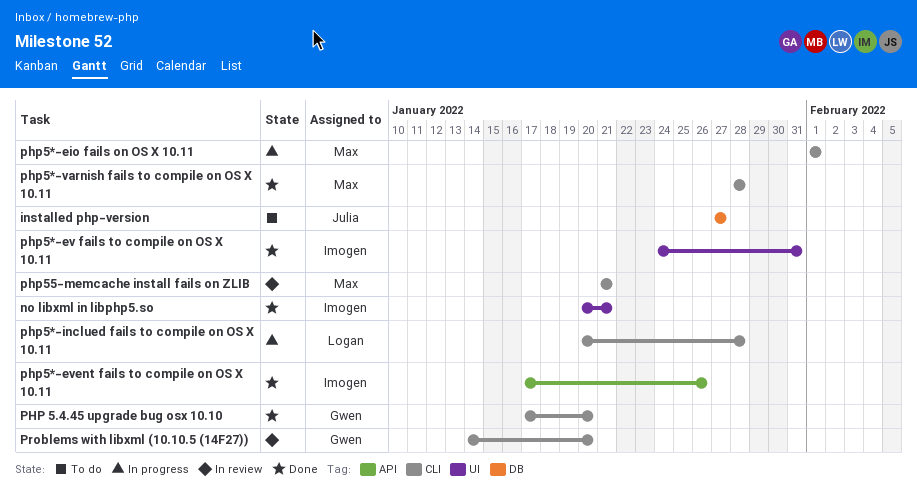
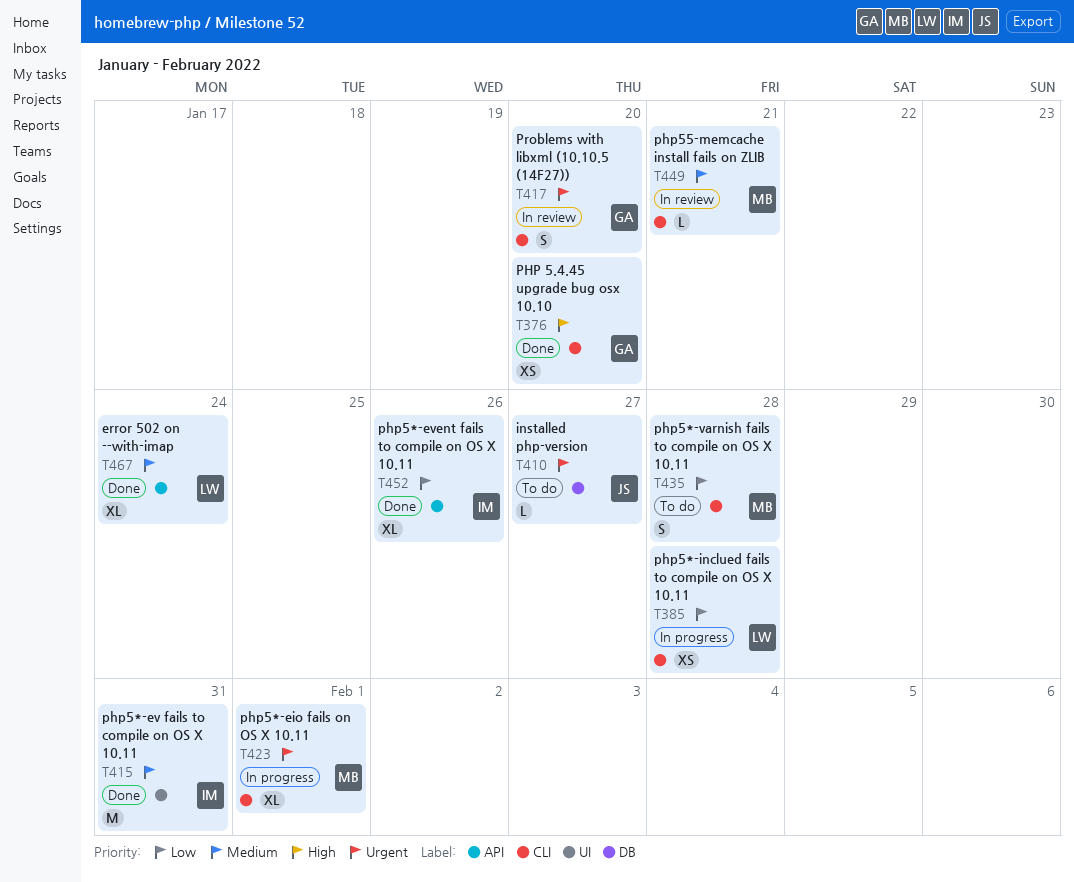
error 502 on --with-imap: none -> present
no libxml in libphp5.so: present -> none
php5*-varnish fails to compile on OS X 10.11, status: Done -> To do

